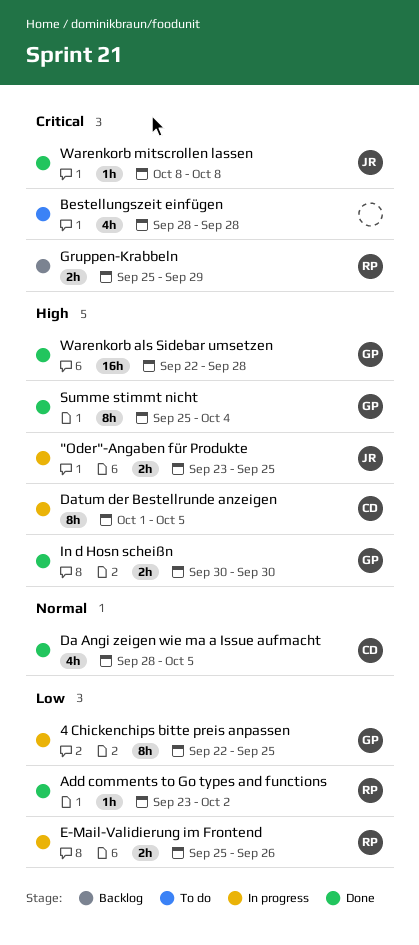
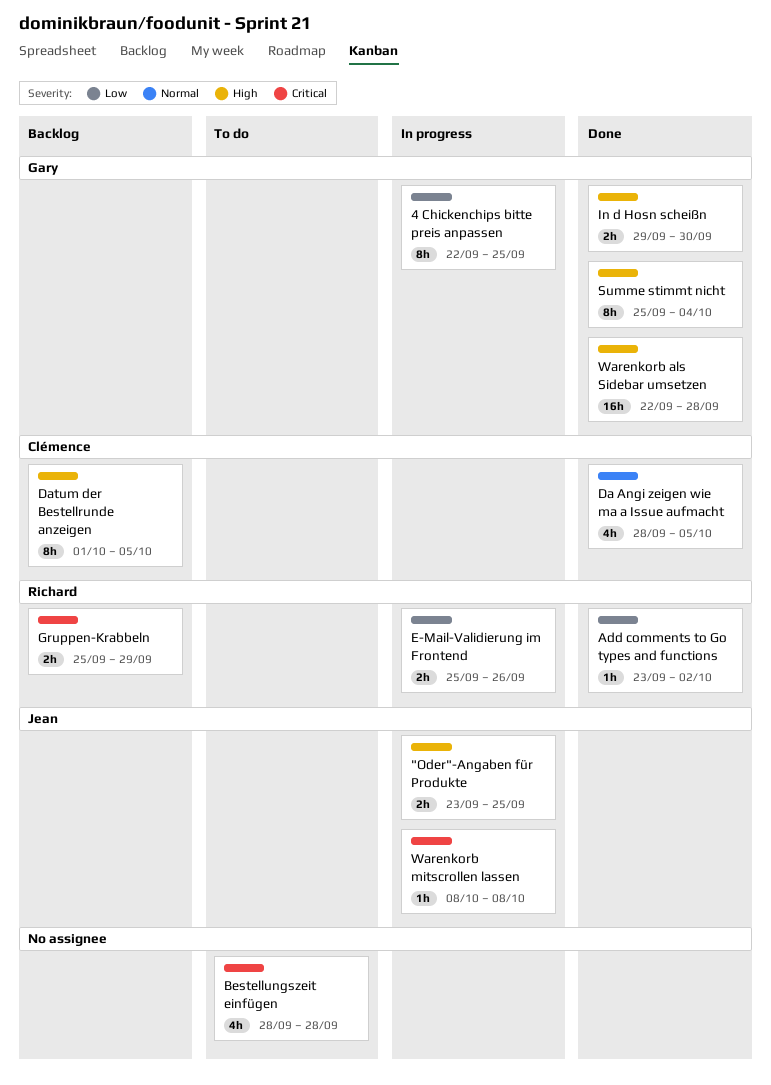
Datum der Bestellrunde anzeigen, status: In progress -> Backlog
In d Hosn scheißn, start: Sep 30 -> Sep 29
Warenkorb mitscrollen lassen, status: Done -> In progress

